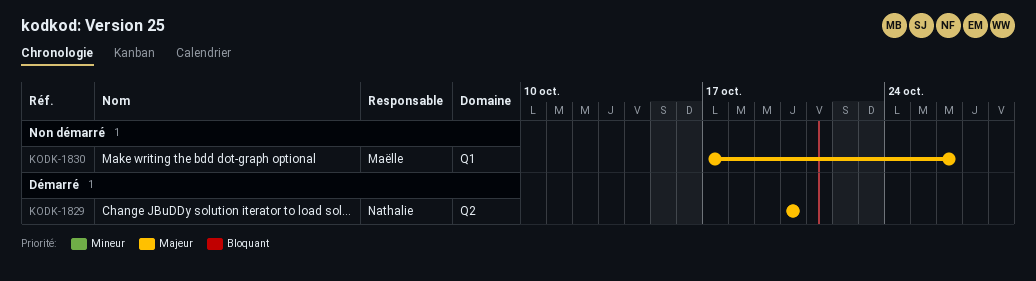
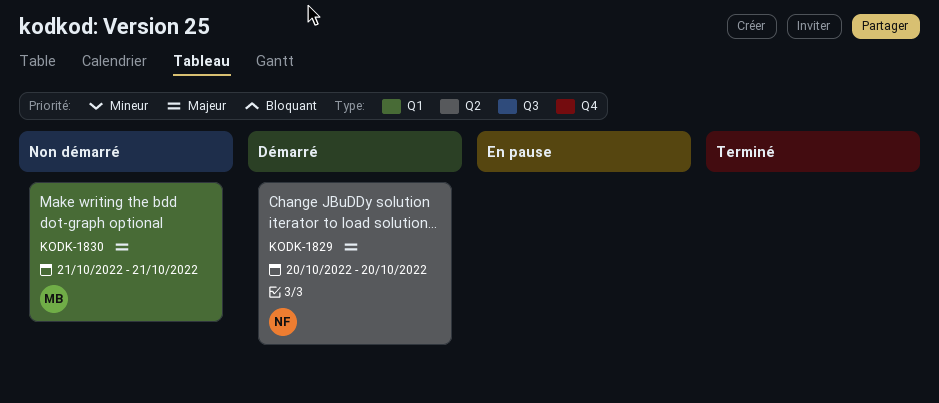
KODK-1830, start: Oct 17 -> Oct 21
KODK-1830, due: Oct 26 -> Oct 21

